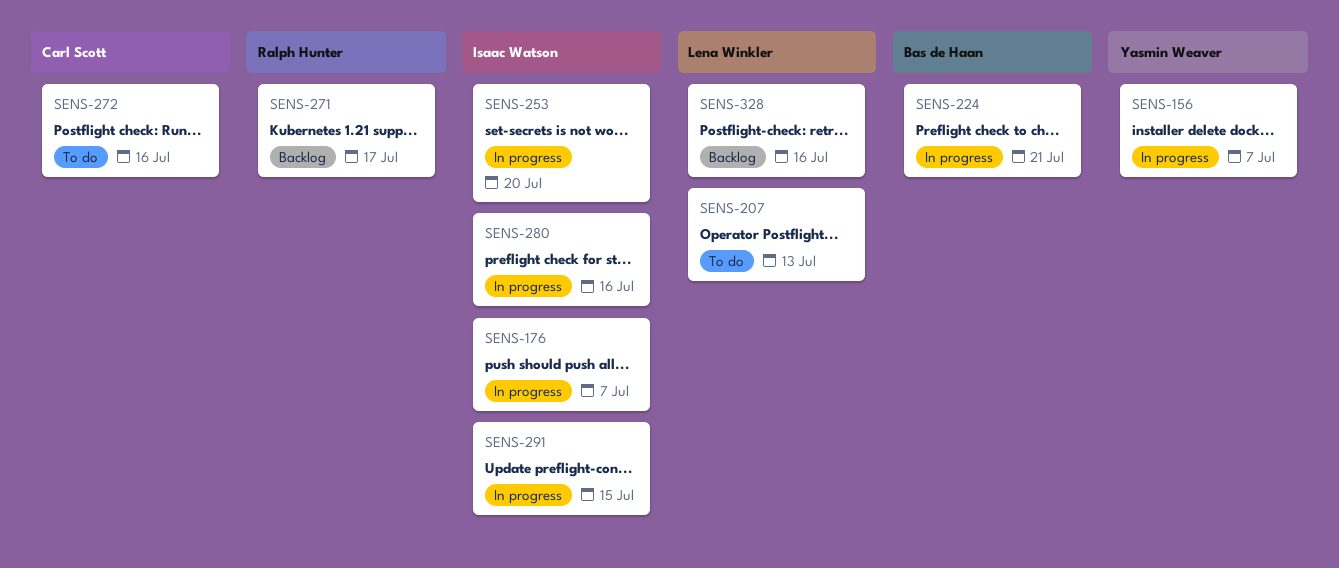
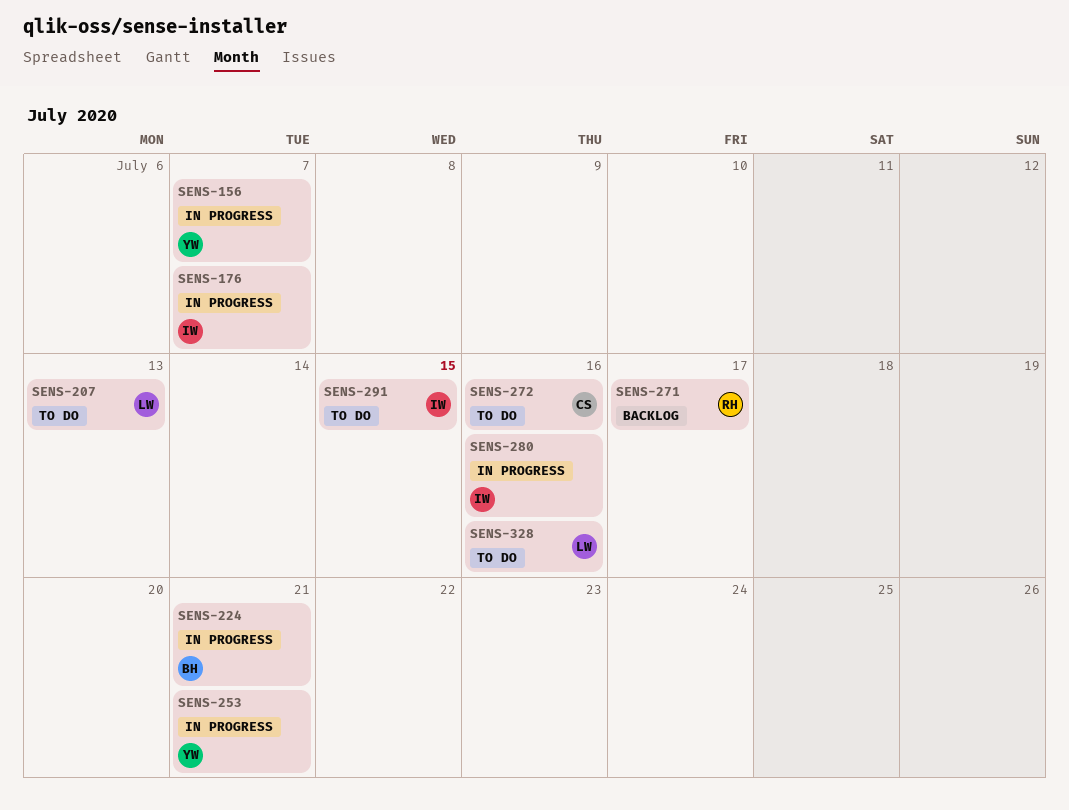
SENS-253, owner: Isaac Watson -> Yasmin Weaver
SENS-253, due: Jul 20 -> Jul 21
SENS-291, status: In progress -> To do
SENS-328, status: Backlog -> To do

